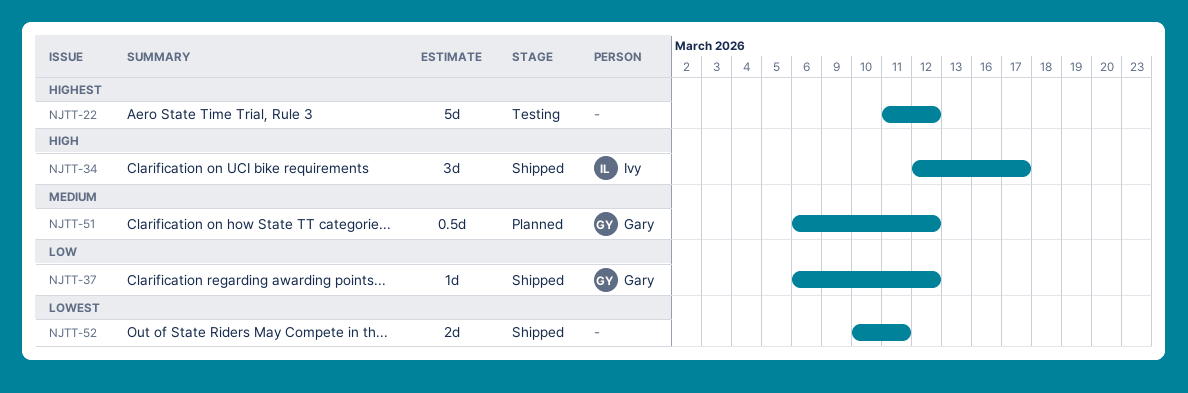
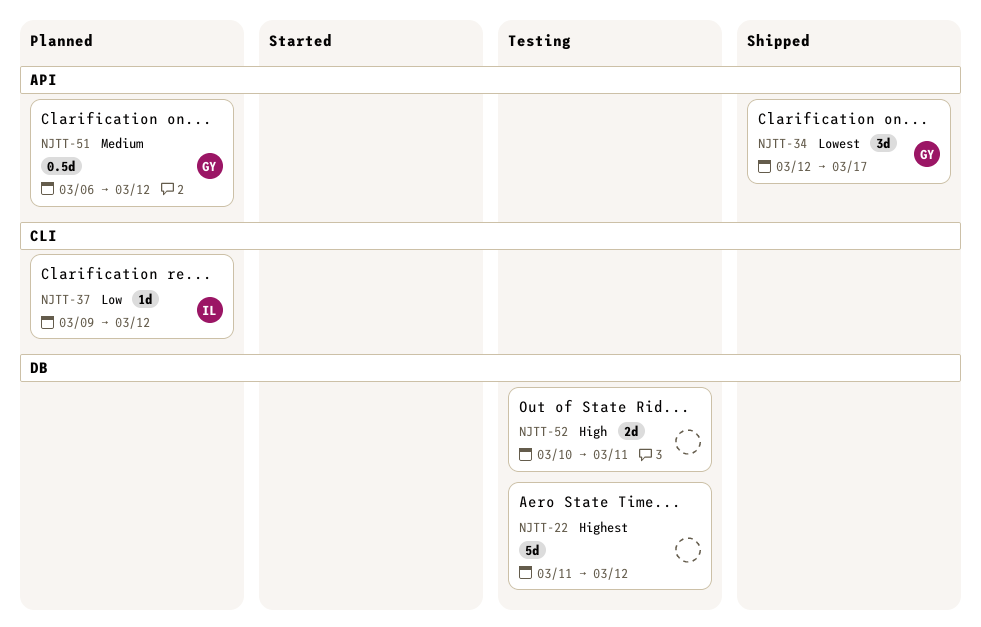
NJTT-34, owner: Ivy -> Gary
NJTT-34, priority: High -> Lowest
NJTT-37, status: Shipped -> Planned
NJTT-37, owner: Gary -> Ivy
NJTT-37, start: Mar 6 -> Mar 9
NJTT-52, status: Shipped -> Testing
NJTT-52, priority: Lowest -> High

